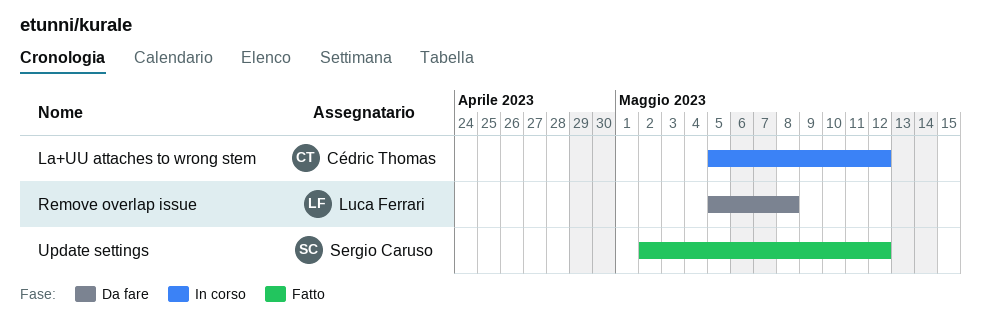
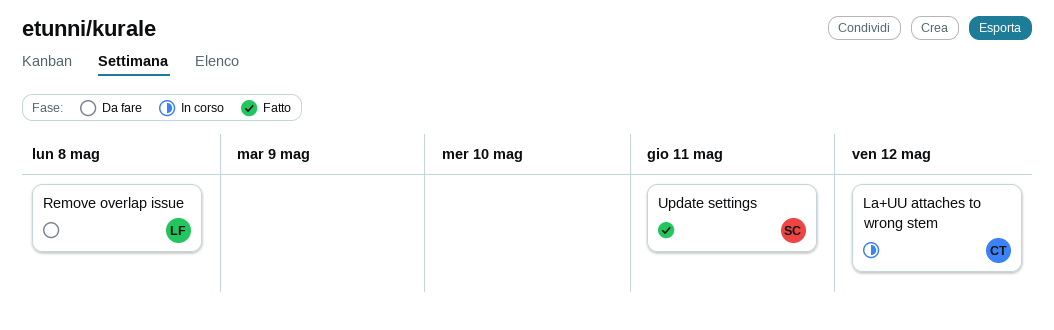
Update settings, due: May 12 -> May 11

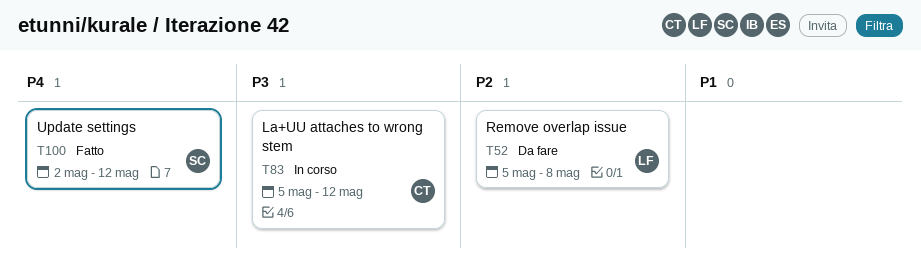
Update settings, due: May 11 -> May 12

